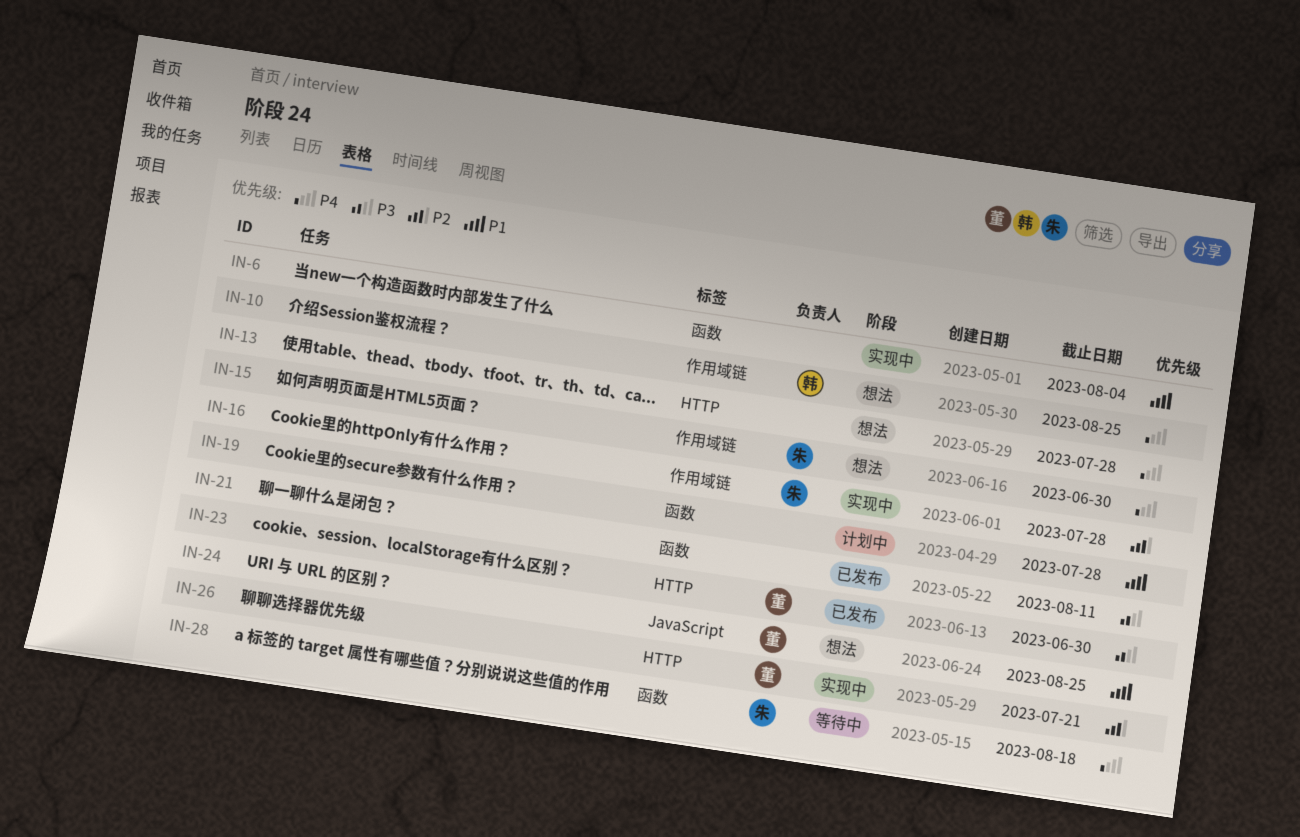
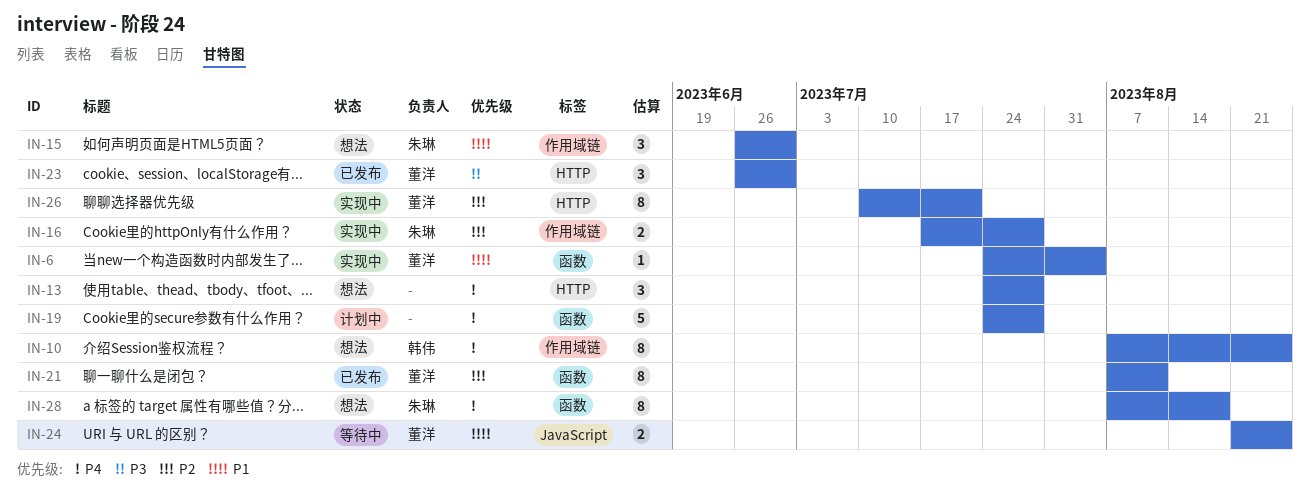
IN-6, owner: none -> 董洋
IN-15, priority: P4 -> P1
IN-19, priority: P1 -> P4
IN-21, owner: none -> 董洋
IN-21, priority: P3 -> P2
IN-24, status: 想法 -> 等待中
IN-28, status: 等待中 -> 想法

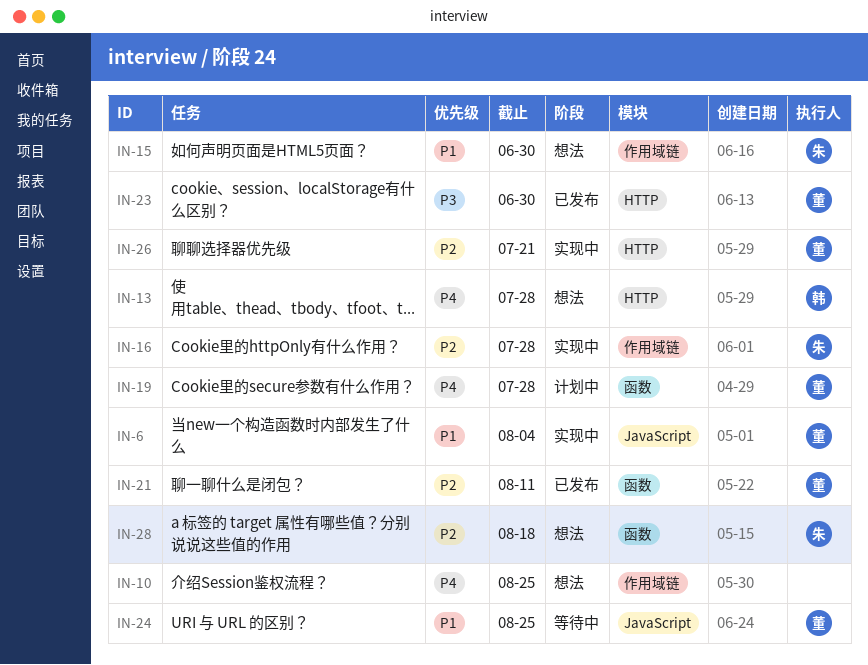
IN-6, label: 函数 -> JavaScript
IN-10, owner: 韩伟 -> none
IN-13, owner: none -> 韩伟
IN-19, owner: none -> 董洋
IN-28, priority: P4 -> P2

